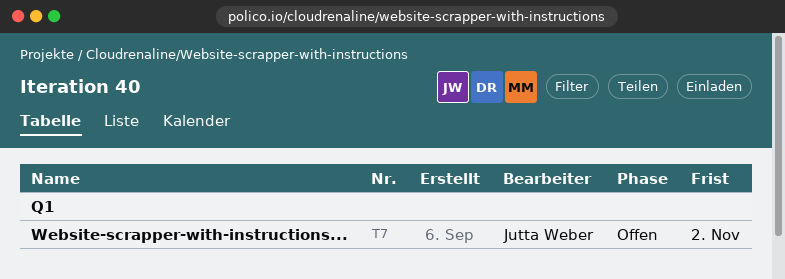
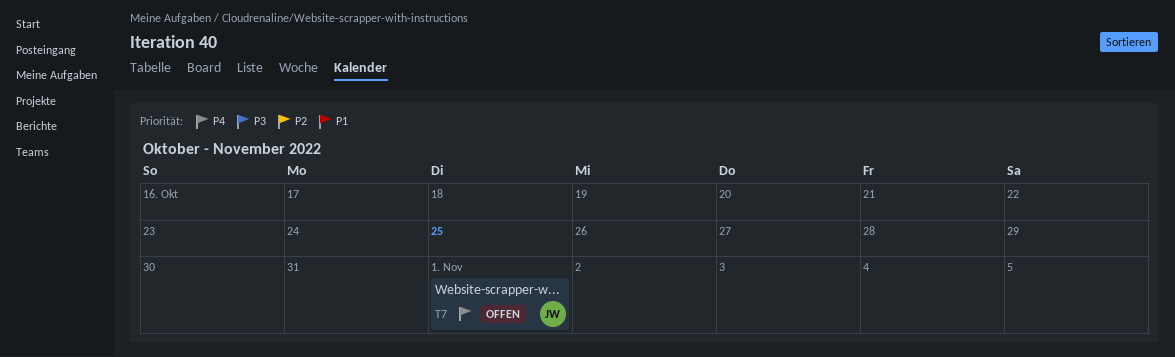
T7, due: Nov 2 -> Nov 1

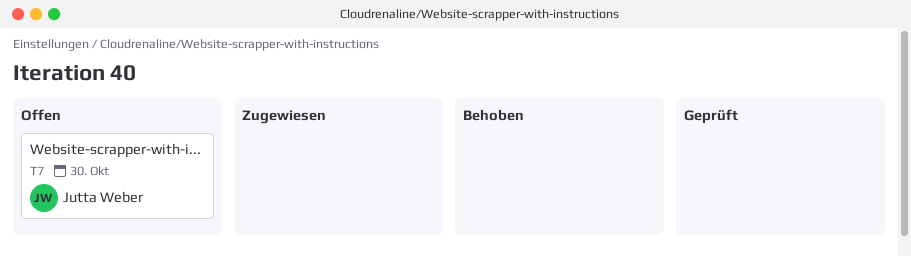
T7, due: Nov 1 -> Oct 30

